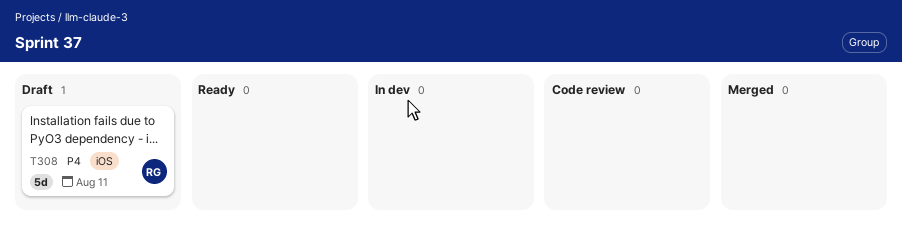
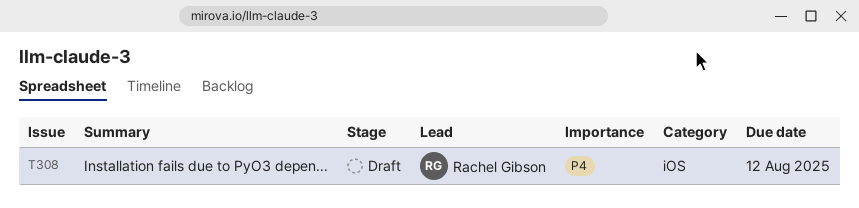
T308, due: Aug 11 -> Aug 12

